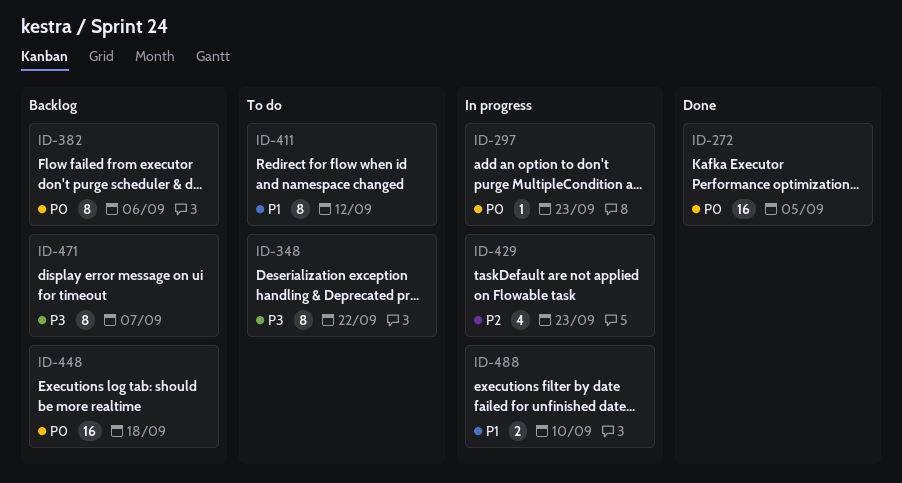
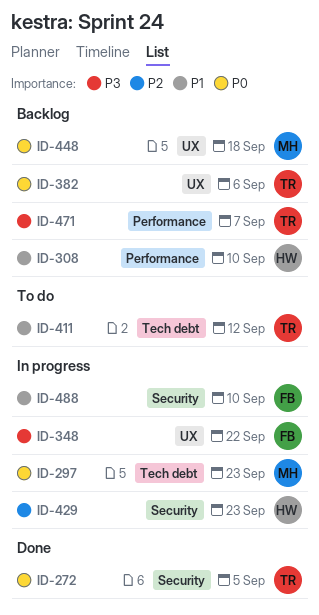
ID-308: none -> present
ID-348, status: To do -> In progress

